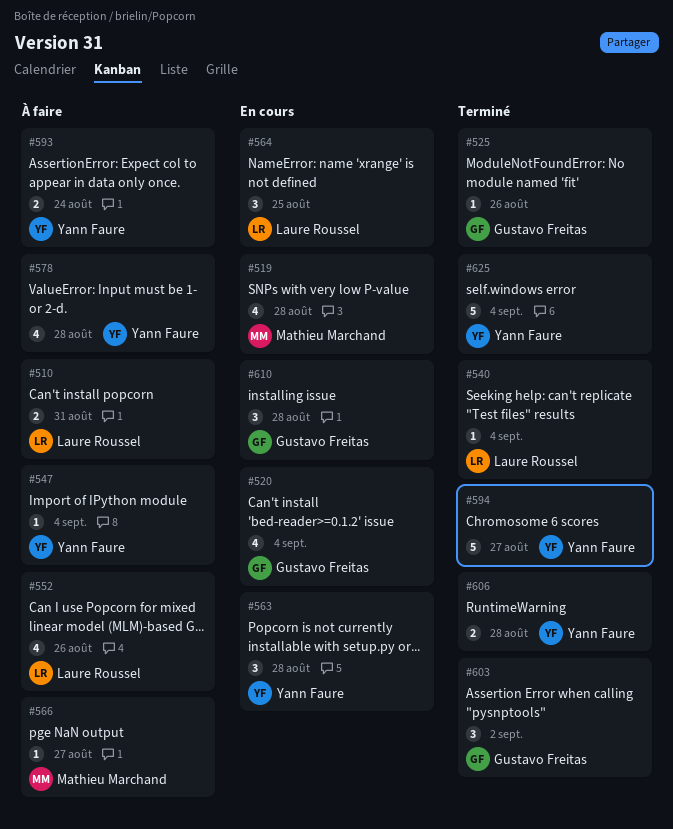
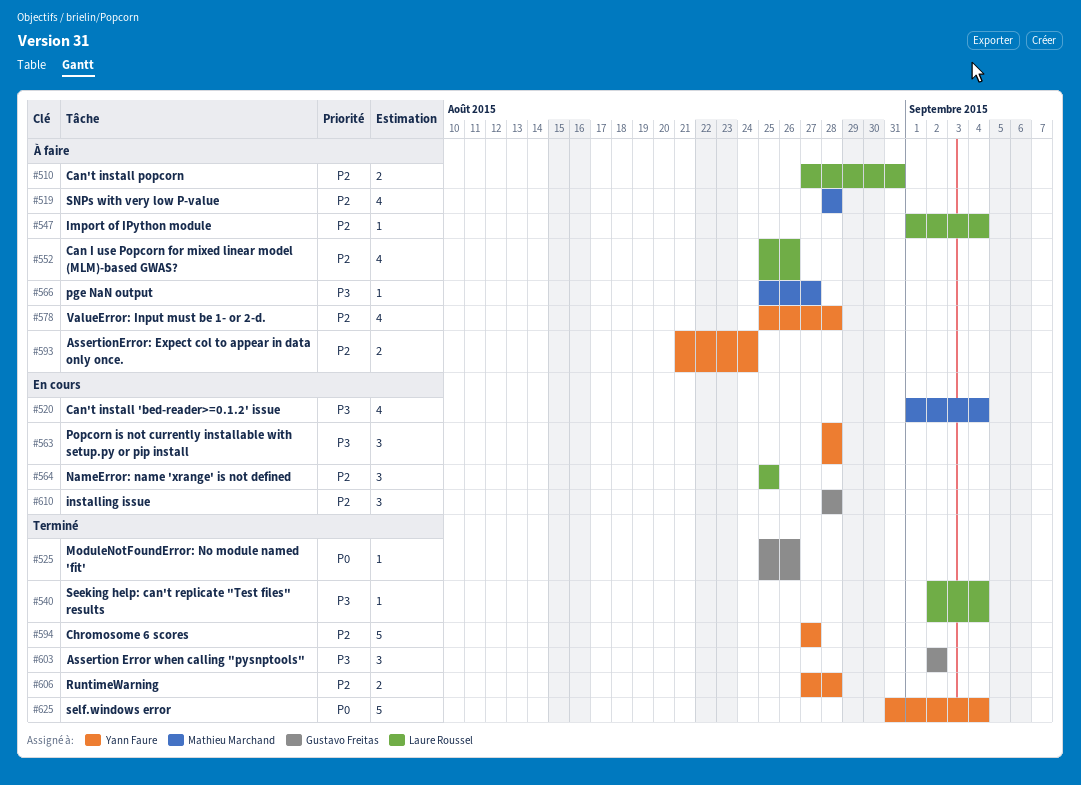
#519, status: En cours -> À faire
#520, owner: Gustavo Freitas -> Mathieu Marchand
#547, owner: Yann Faure -> Laure Roussel

